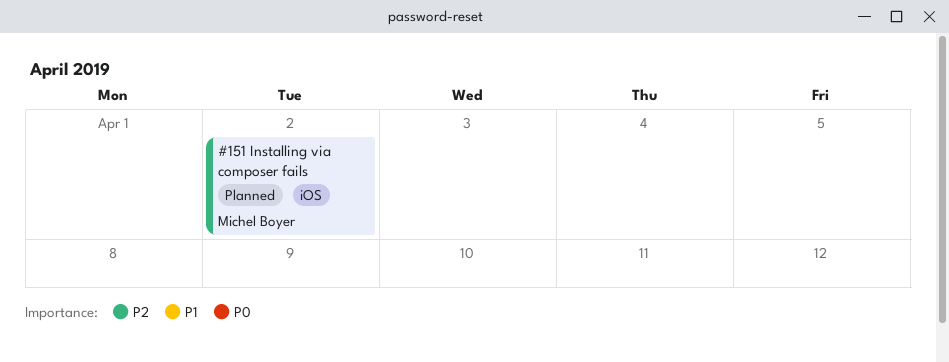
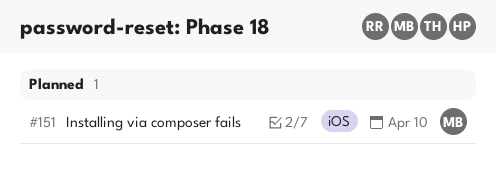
#151, due: Apr 2 -> Apr 10

